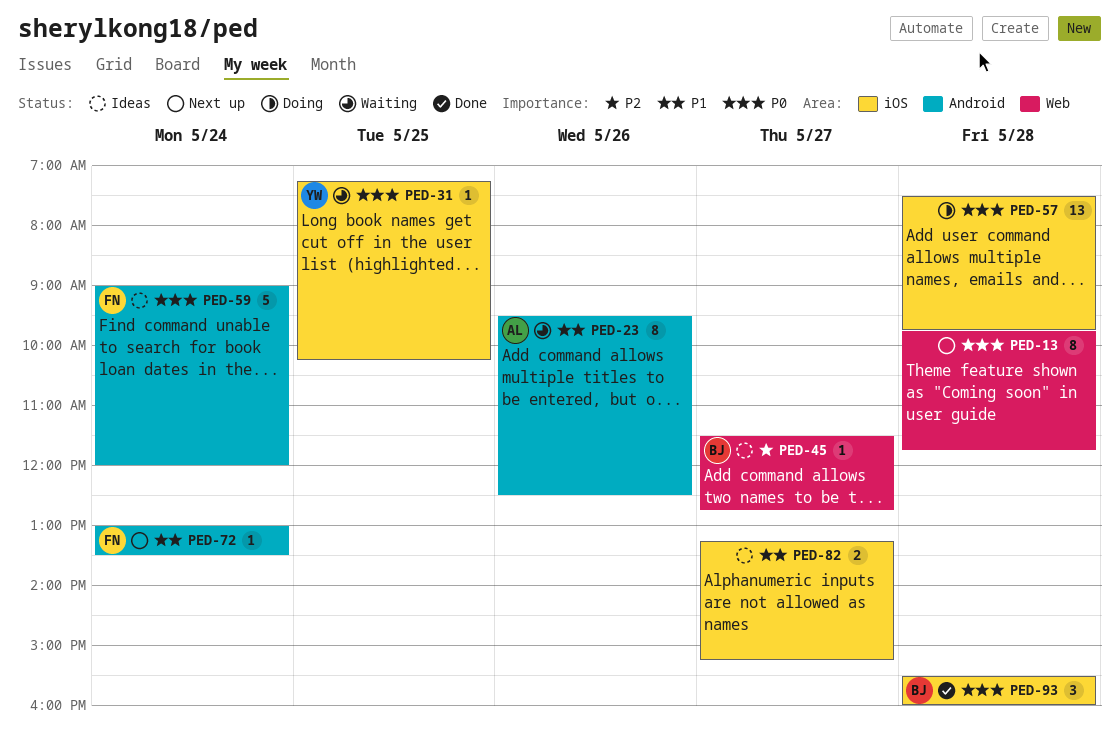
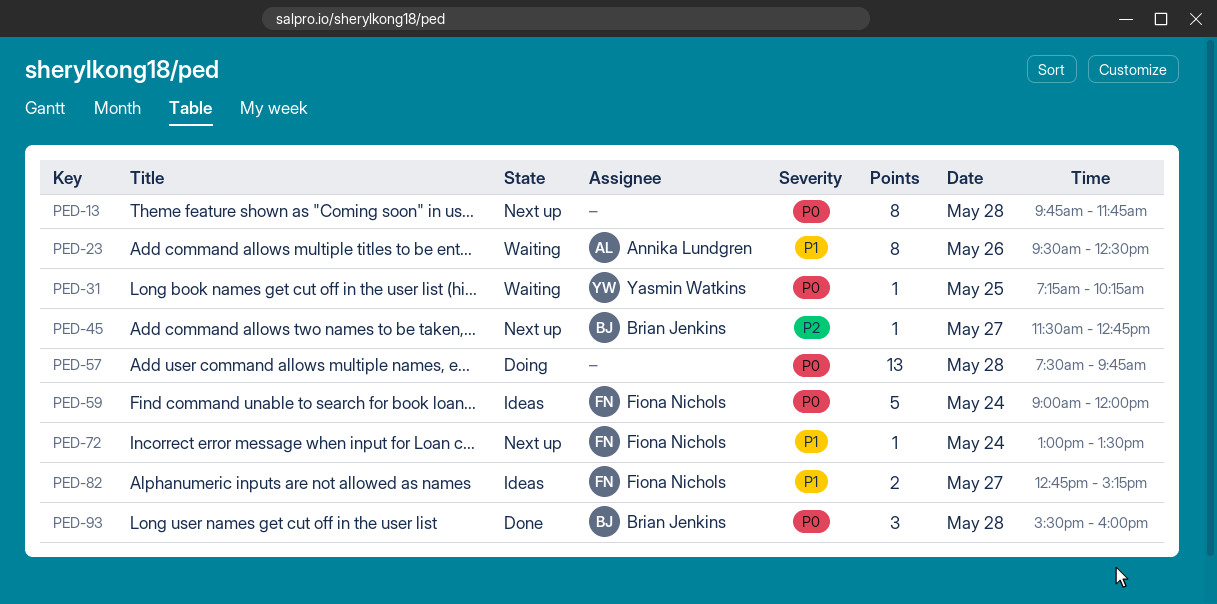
PED-45, status: Ideas -> Next up
PED-82, owner: none -> Fiona Nichols
PED-82, begins: 13:15 -> 12:45

